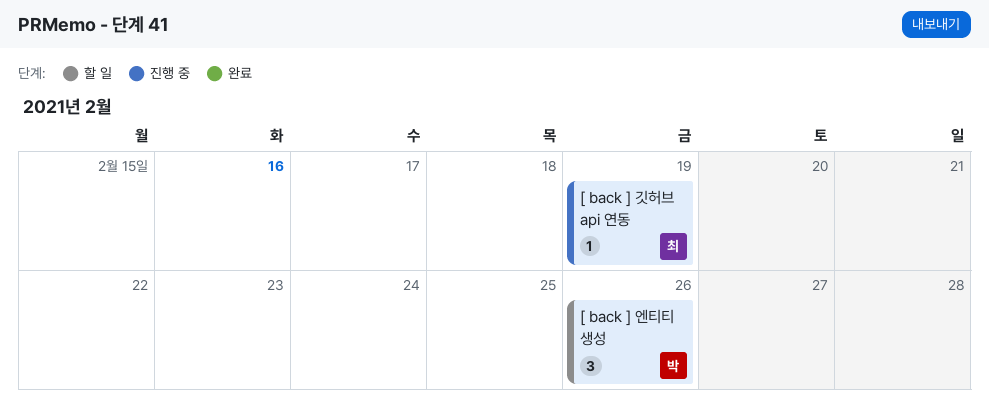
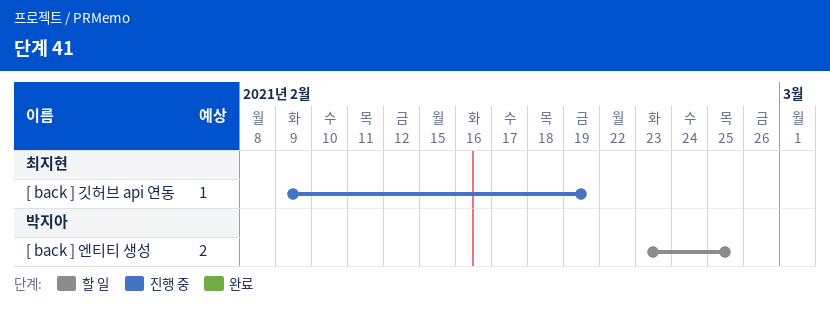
[ back ] 엔티티 생성, estimate: 3 -> 2
[ back ] 엔티티 생성, due: Feb 26 -> Feb 25

